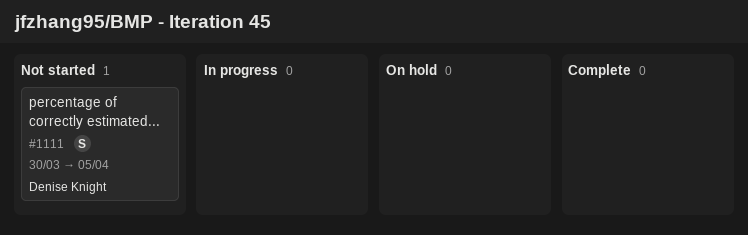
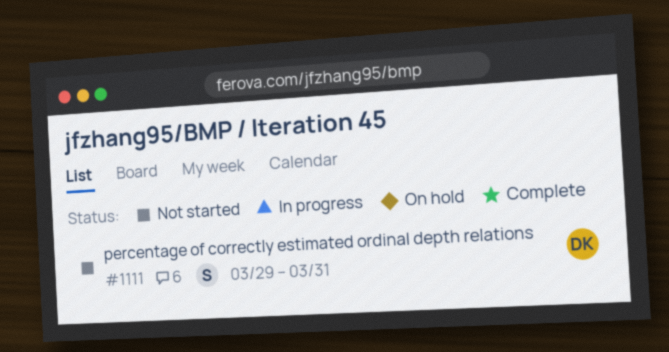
#1111, start: Mar 30 -> Mar 29
#1111, due: Apr 5 -> Mar 31

